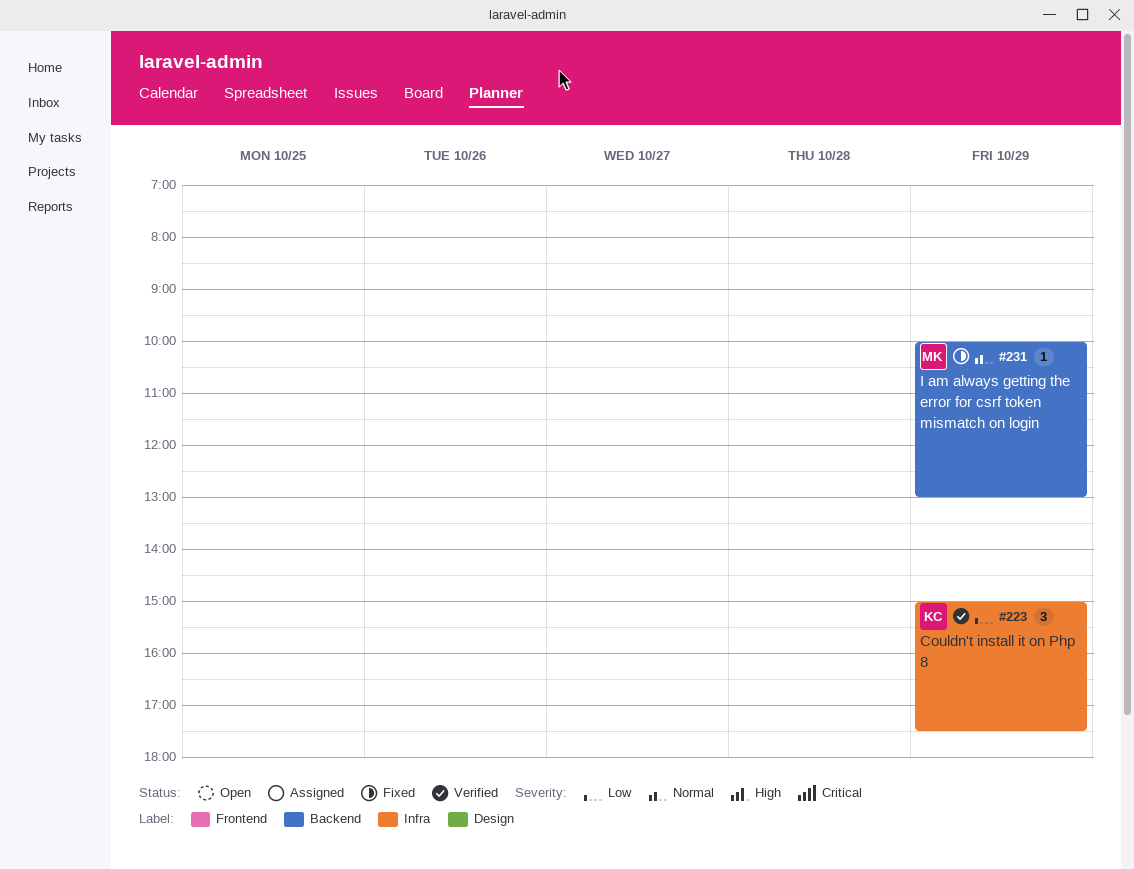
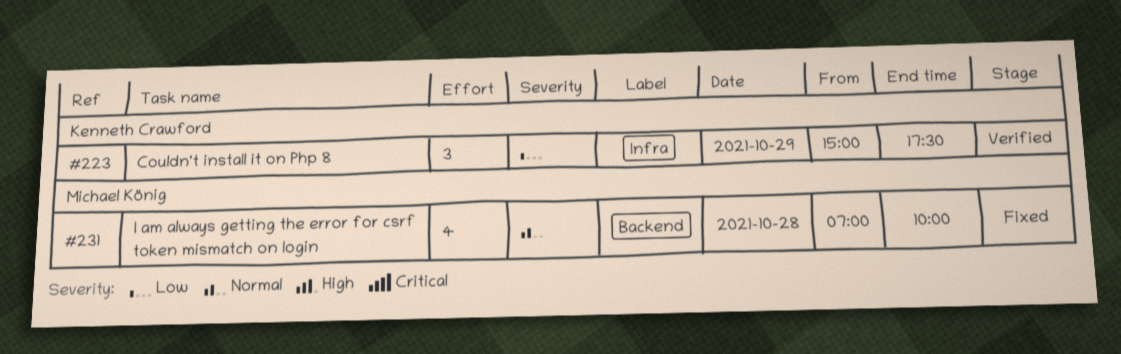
#231, estimate: 1 -> 4
#231, day: Oct 29 -> Oct 28
#231, begins: 10:00 -> 07:00
#231, ends: 13:00 -> 10:00

